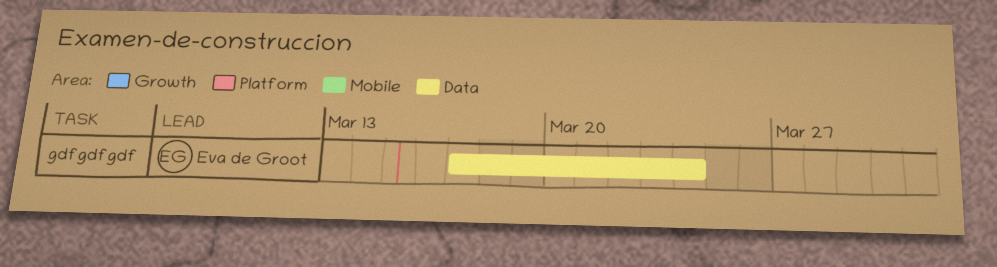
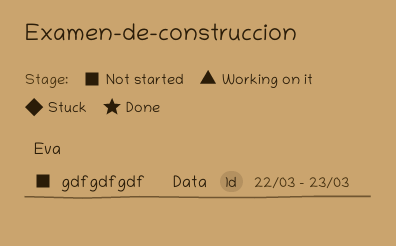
gdfgdfgdf, start: Mar 17 -> Mar 22
gdfgdfgdf, due: Mar 24 -> Mar 23

